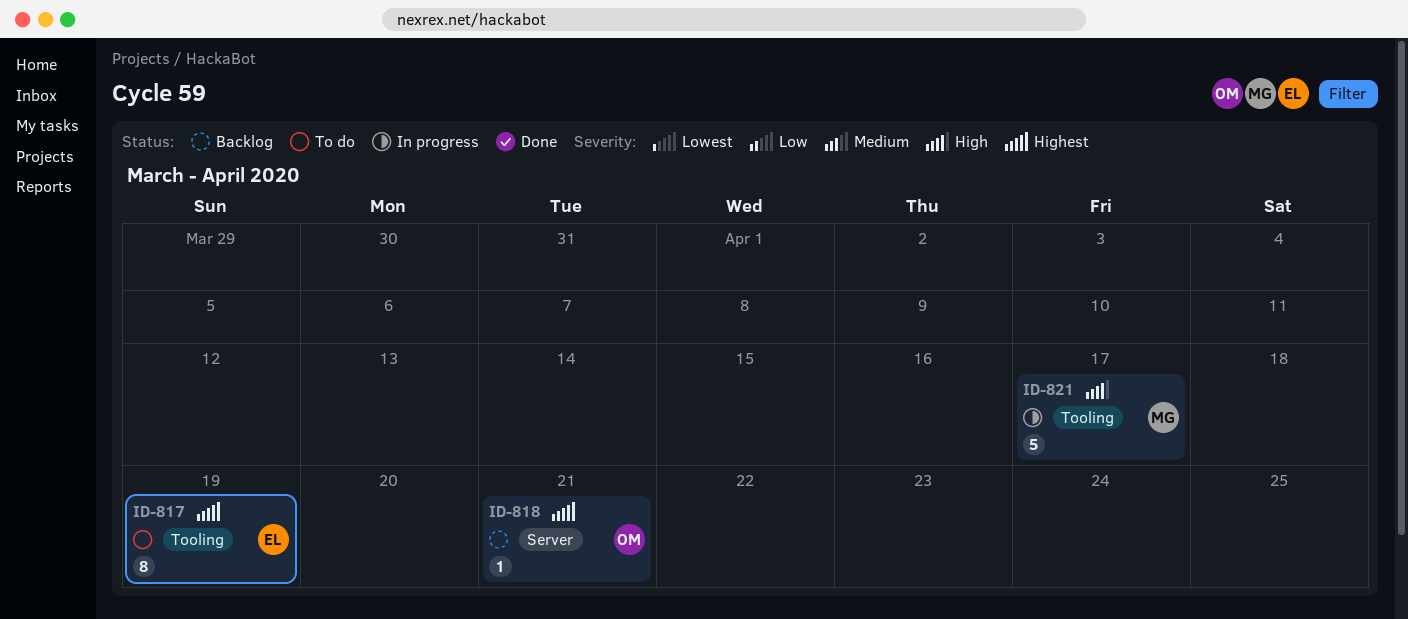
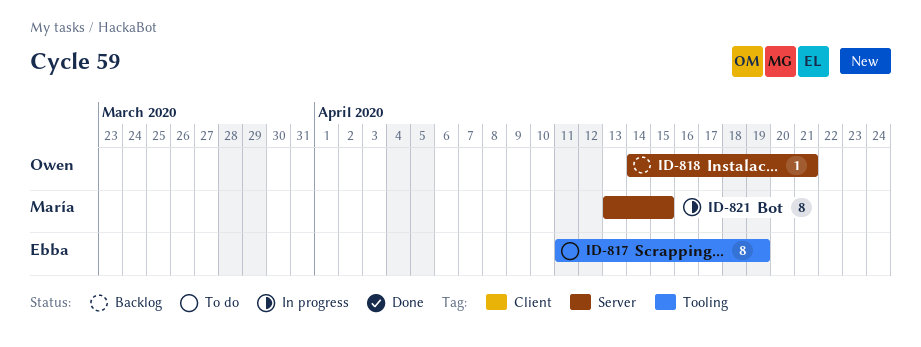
ID-821, label: Tooling -> Server
ID-821, estimate: 5 -> 8
ID-821, due: Apr 17 -> Apr 15

